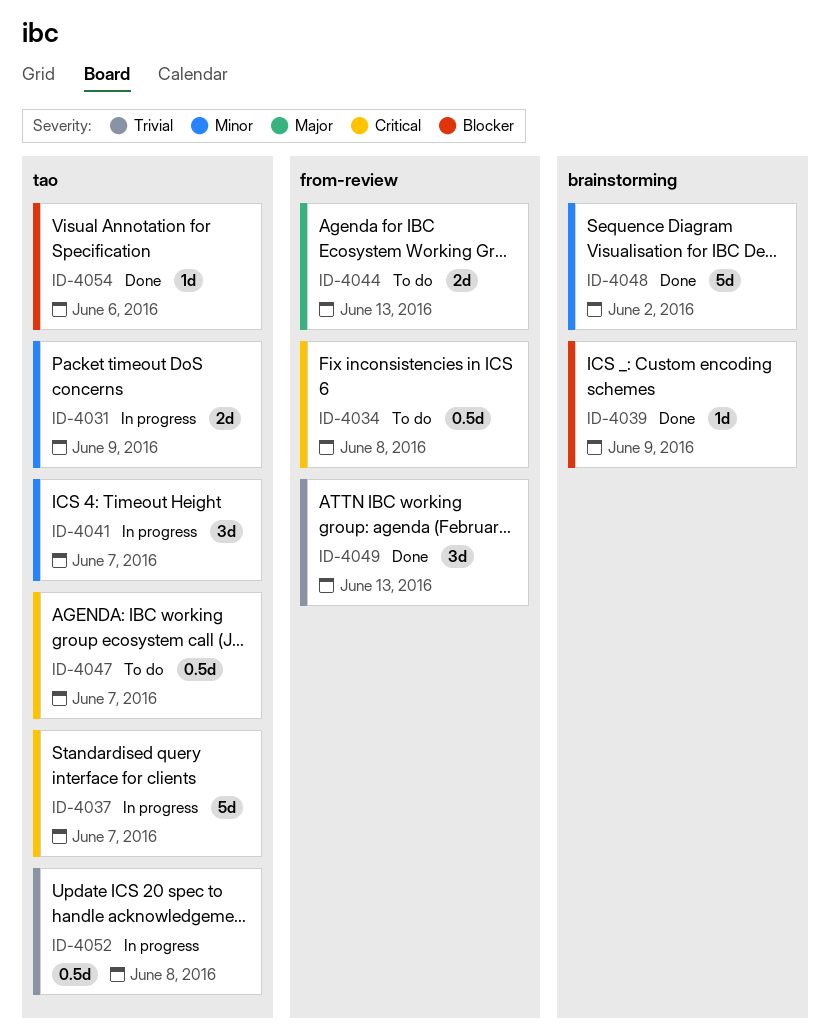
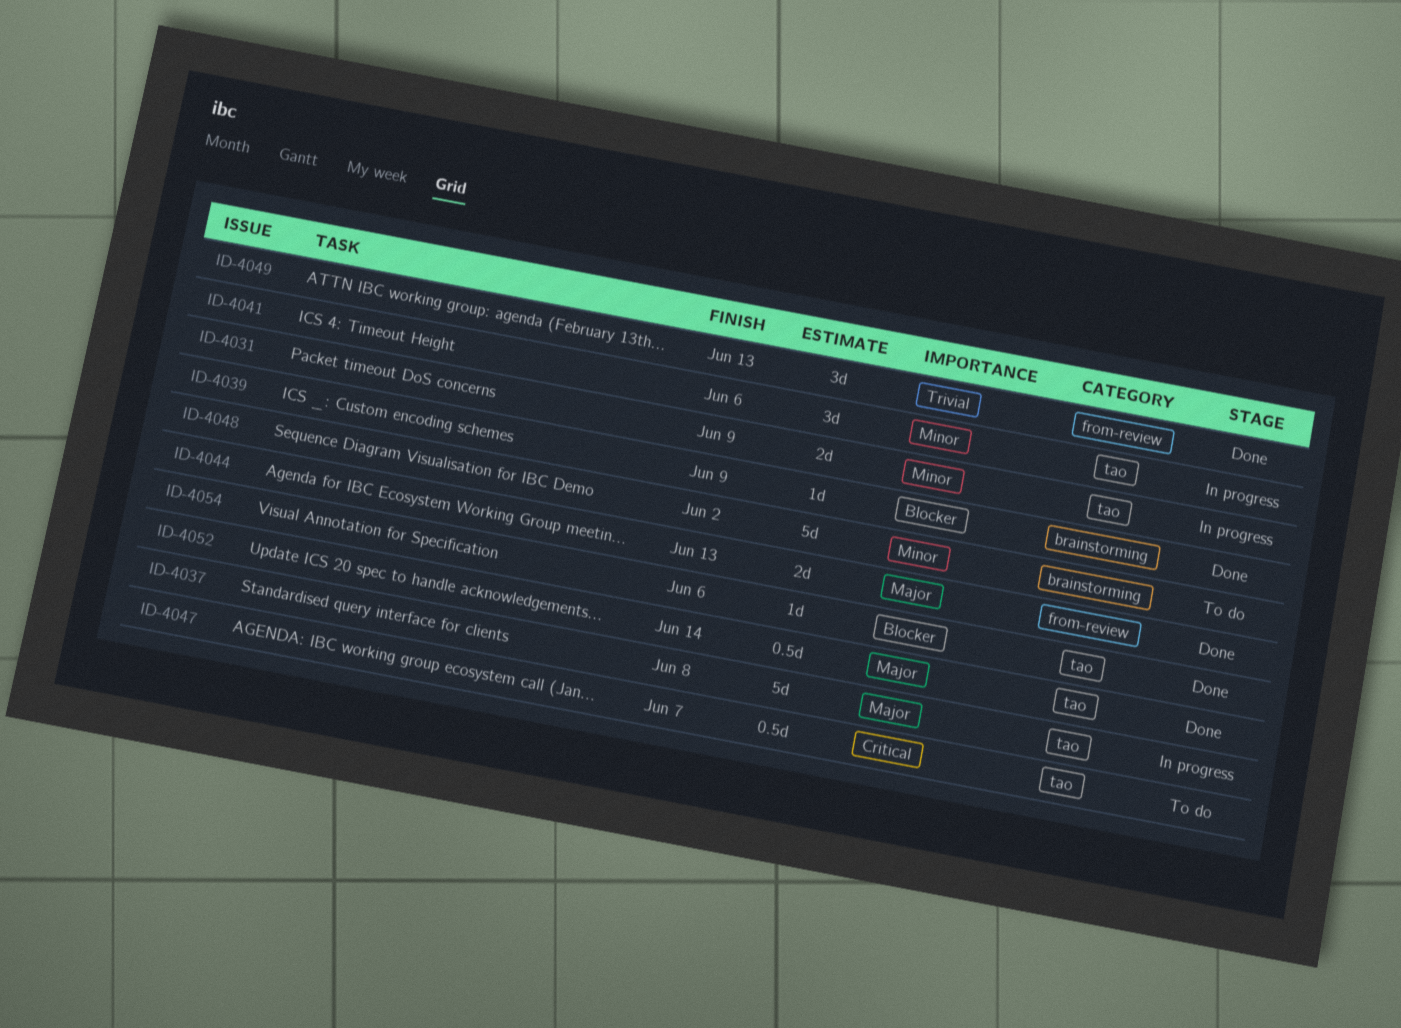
ID-4034: present -> none
ID-4037, priority: Critical -> Major
ID-4037, due: Jun 7 -> Jun 8
ID-4041, due: Jun 7 -> Jun 6
ID-4044, status: To do -> Done
ID-4048, status: Done -> To do
ID-4052, status: In progress -> Done
ID-4052, priority: Trivial -> Major
ID-4052, due: Jun 8 -> Jun 14

